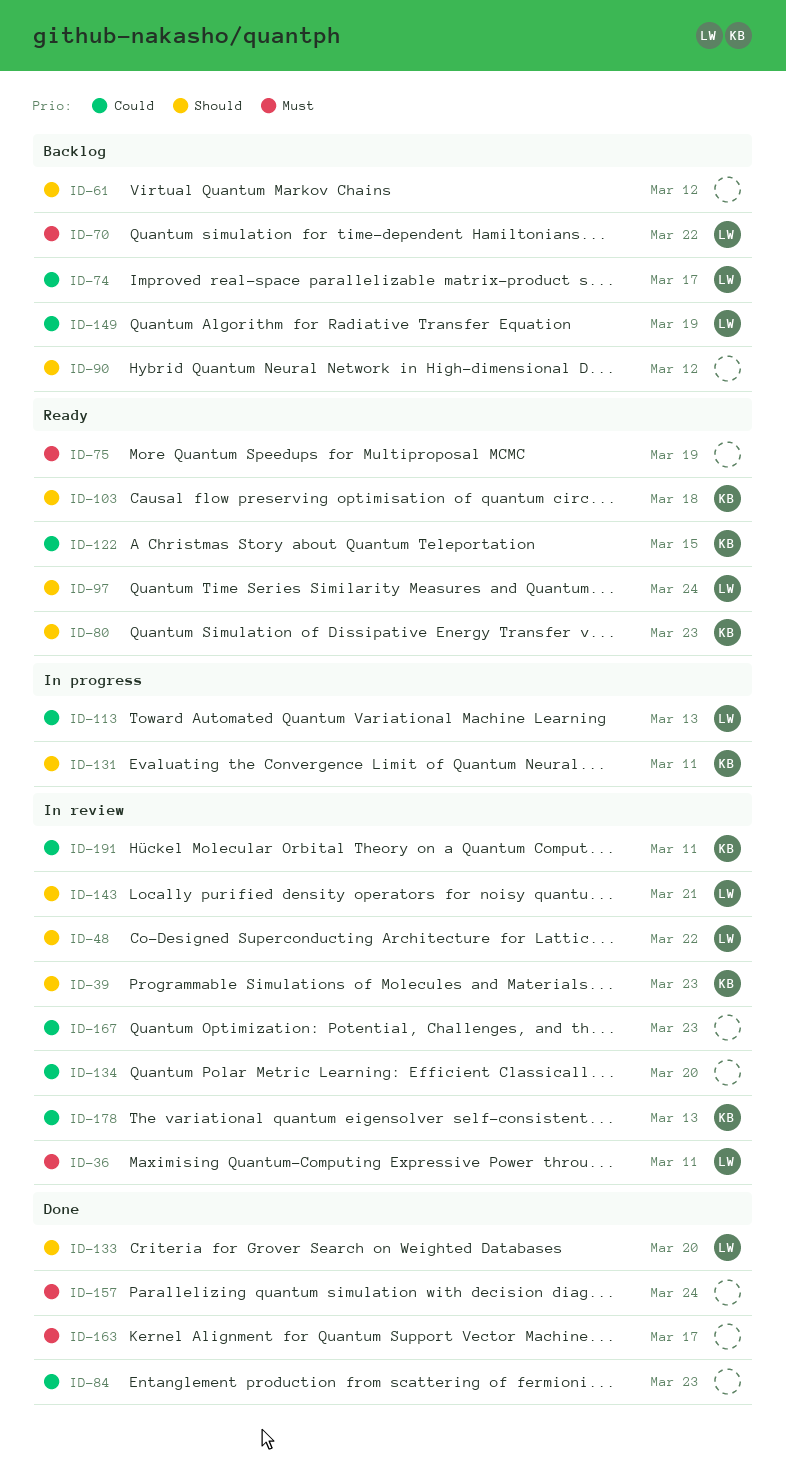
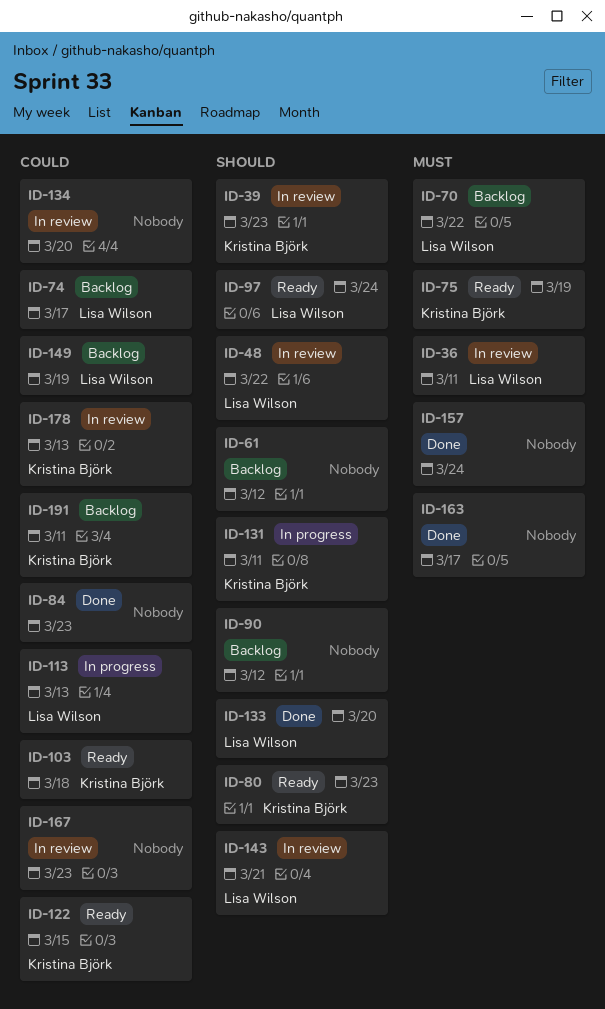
ID-75, owner: none -> Kristina Björk
ID-103, priority: Should -> Could
ID-191, status: In review -> Backlog

